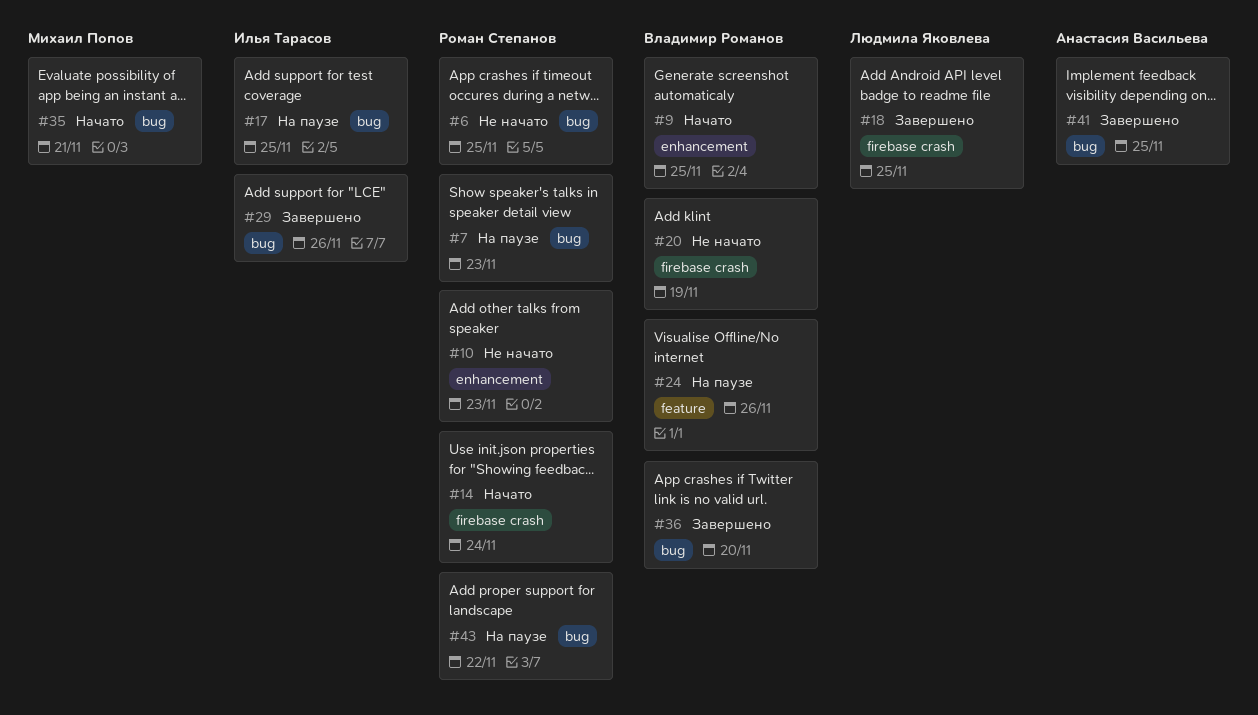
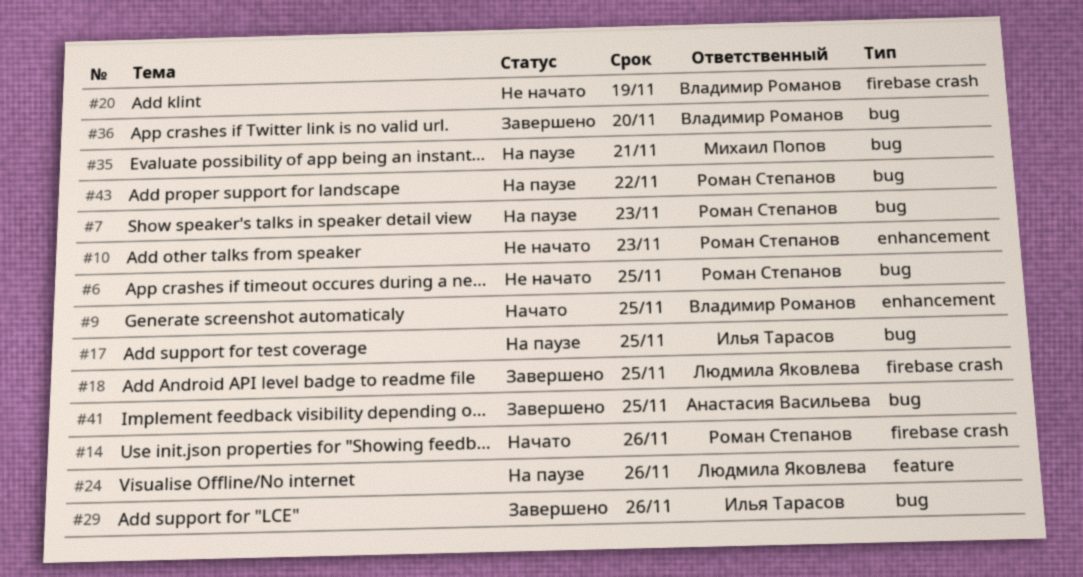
#14, due: Nov 24 -> Nov 26
#24, owner: Владимир Романов -> Людмила Яковлева
#35, status: Начато -> На паузе

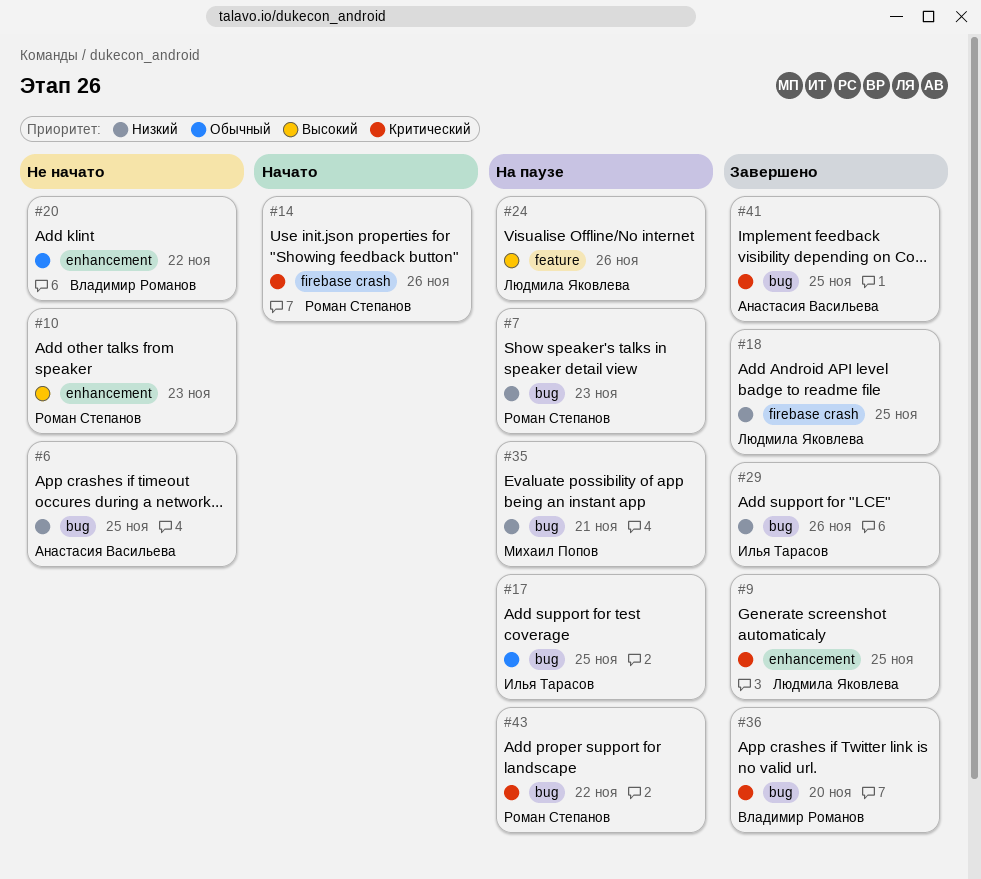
#6, owner: Роман Степанов -> Анастасия Васильева
#9, status: Начато -> Завершено
#9, owner: Владимир Романов -> Людмила Яковлева
#20, label: firebase crash -> enhancement
#20, due: Nov 19 -> Nov 22

